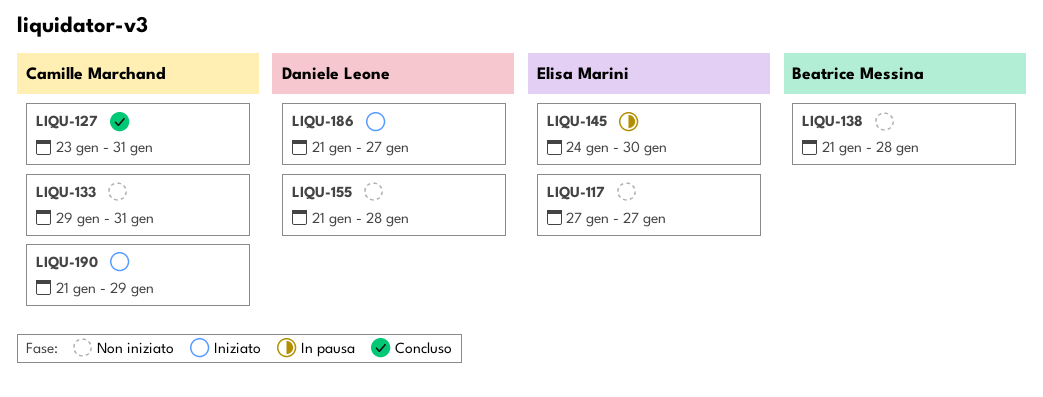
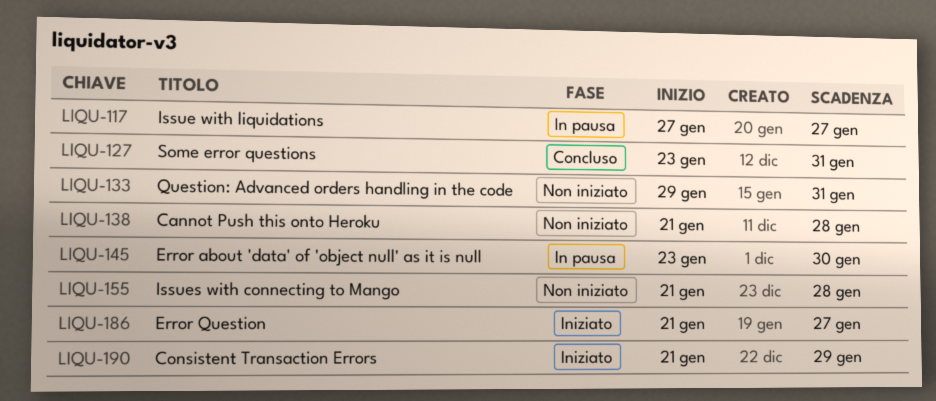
LIQU-117, status: Non iniziato -> In pausa
LIQU-145, start: Jan 24 -> Jan 23

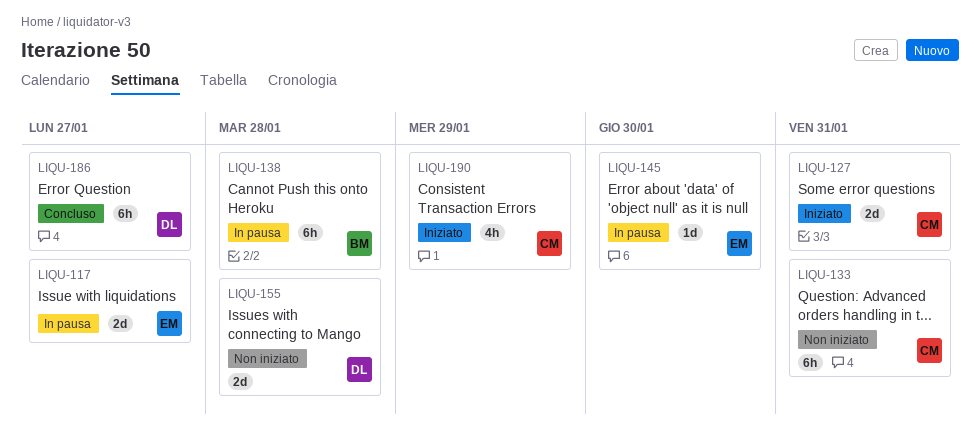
LIQU-127, status: Concluso -> Iniziato
LIQU-138, status: Non iniziato -> In pausa
LIQU-186, status: Iniziato -> Concluso

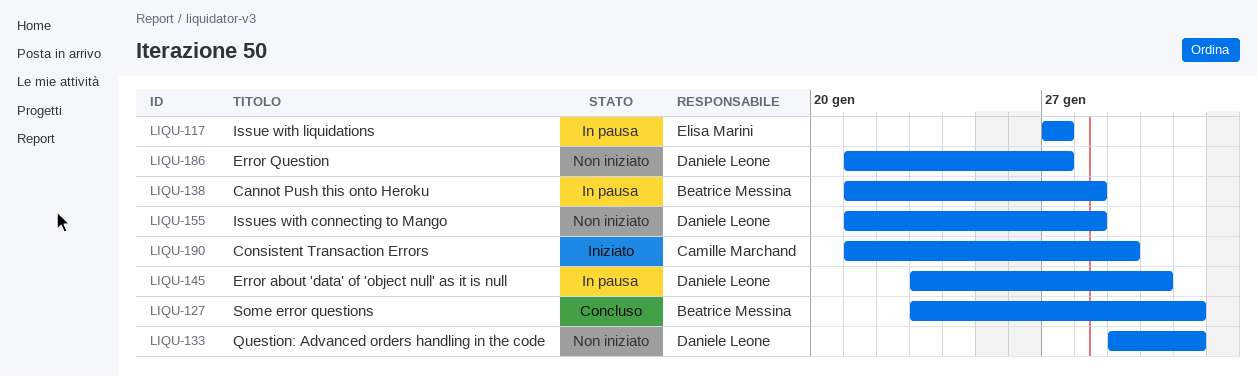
LIQU-127, status: Iniziato -> Concluso
LIQU-127, owner: Camille Marchand -> Beatrice Messina
LIQU-133, owner: Camille Marchand -> Daniele Leone
LIQU-145, owner: Elisa Marini -> Daniele Leone
LIQU-186, status: Concluso -> Non iniziato

